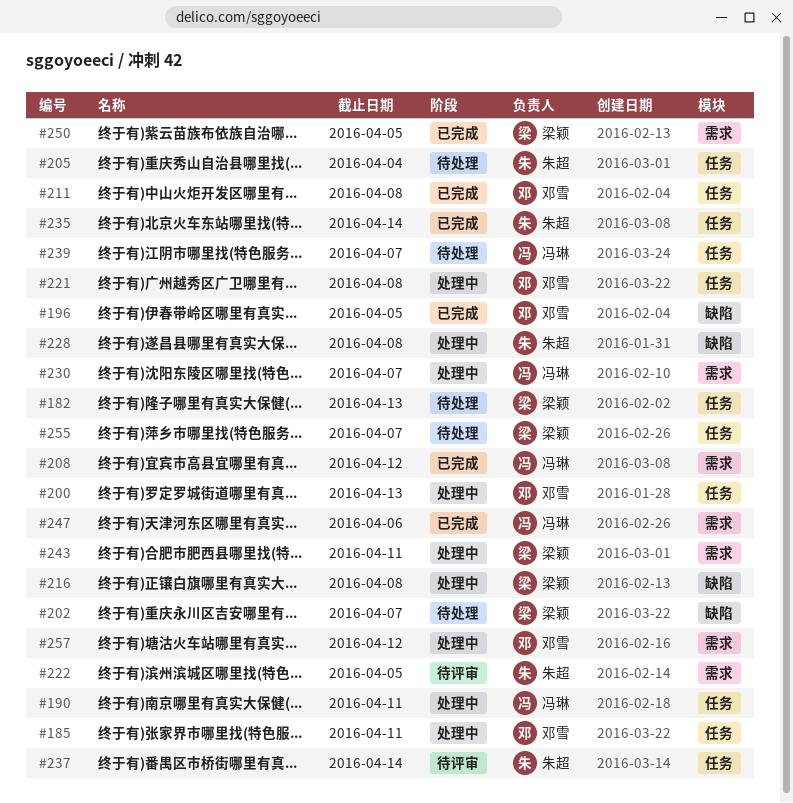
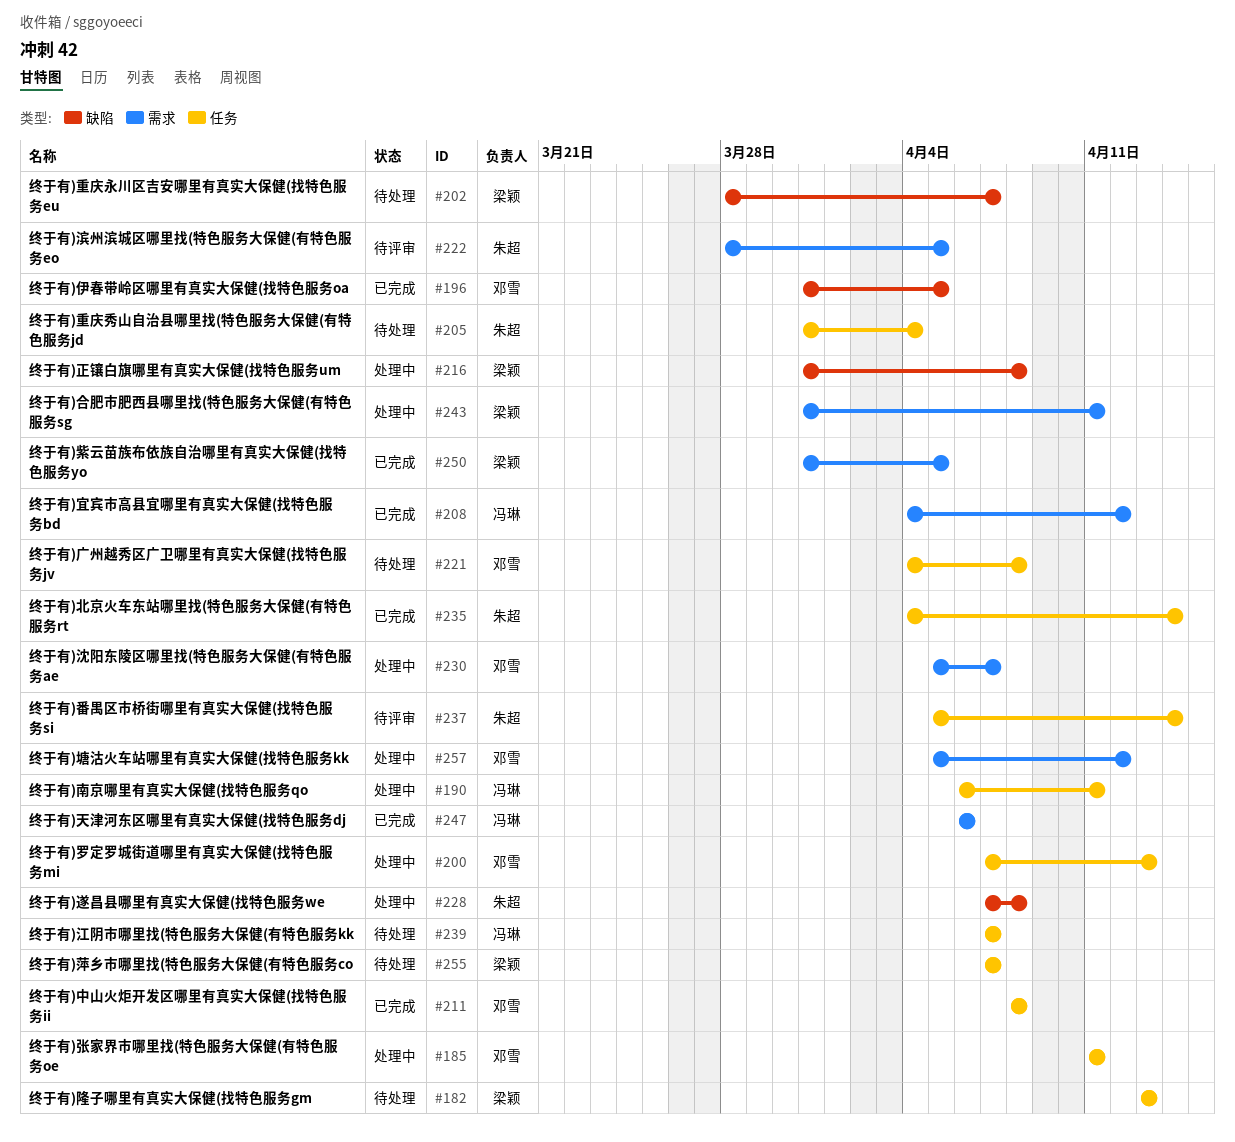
#221, status: 处理中 -> 待处理
#230, owner: 冯琳 -> 邓雪

